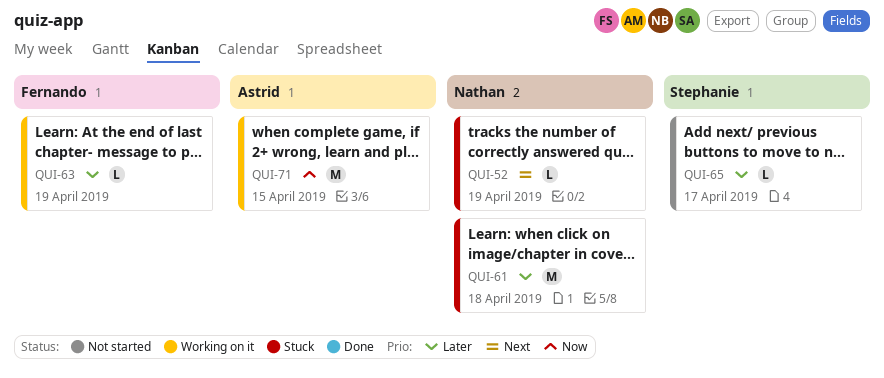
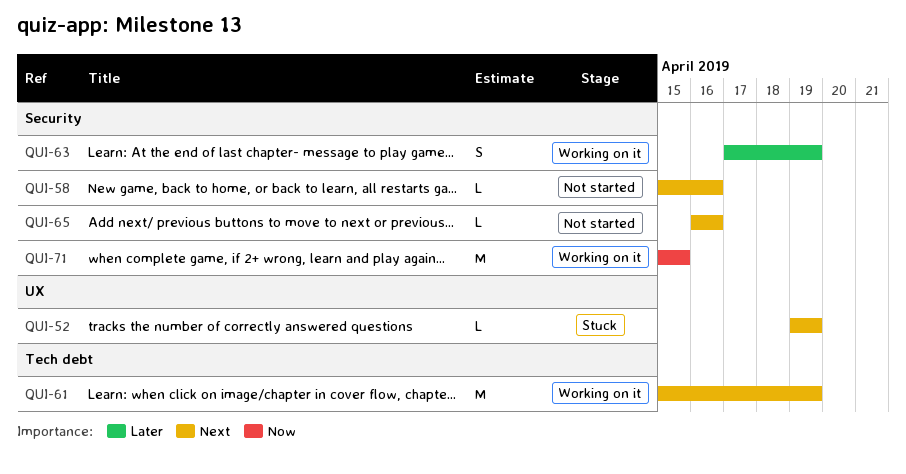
QUI-58: none -> present
QUI-61, status: Stuck -> Working on it
QUI-61, priority: Later -> Next
QUI-61, due: Apr 18 -> Apr 19
QUI-63, estimate: L -> S
QUI-65, priority: Later -> Next
QUI-65, due: Apr 17 -> Apr 16

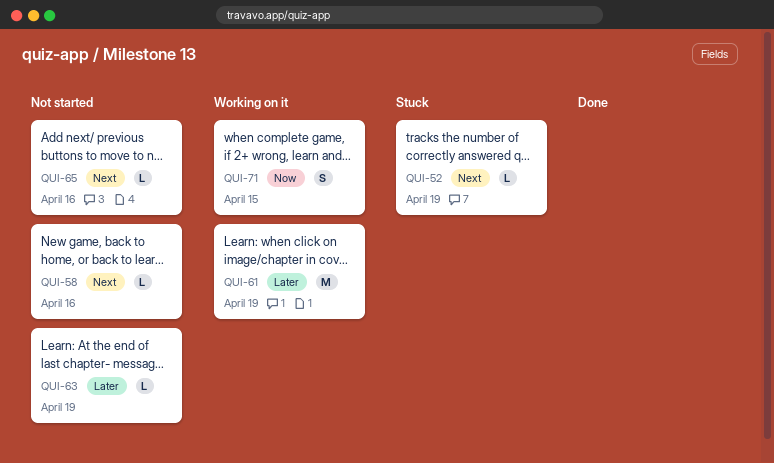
QUI-61, priority: Next -> Later
QUI-63, status: Working on it -> Not started
QUI-63, estimate: S -> L
QUI-71, estimate: M -> S

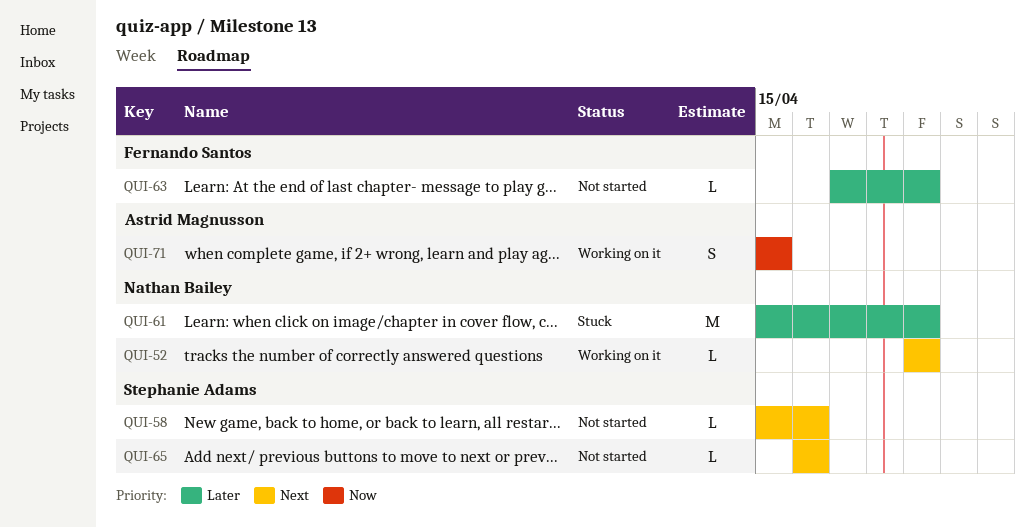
QUI-52, status: Stuck -> Working on it
QUI-61, status: Working on it -> Stuck

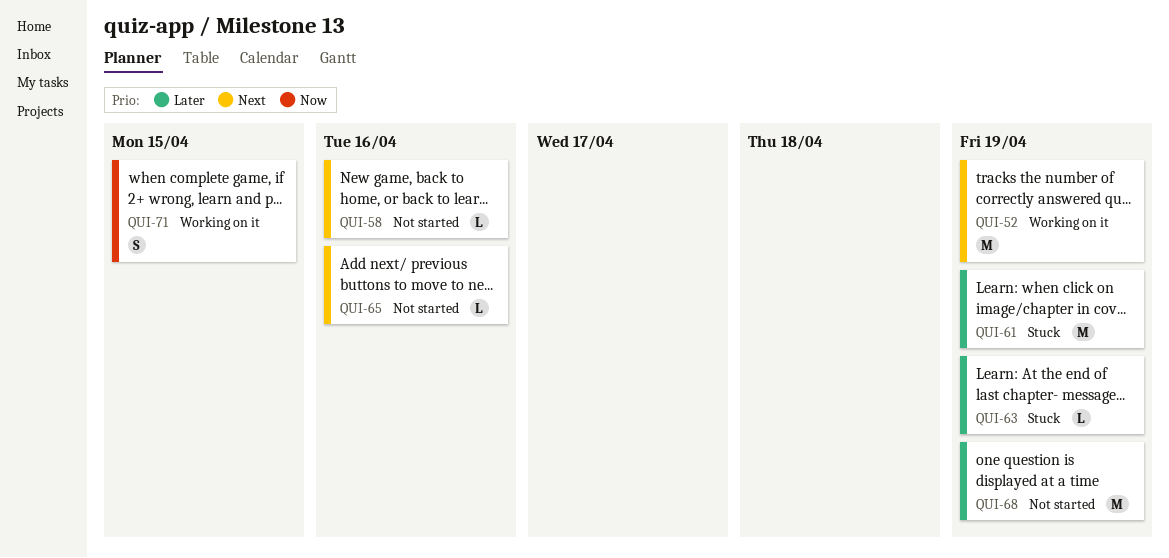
QUI-52, estimate: L -> M
QUI-63, status: Not started -> Stuck
QUI-68: none -> present

